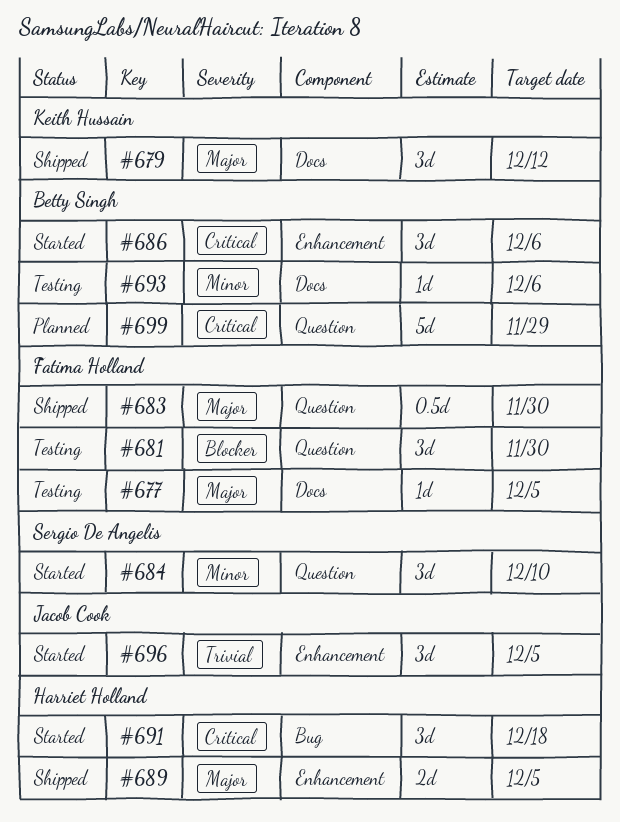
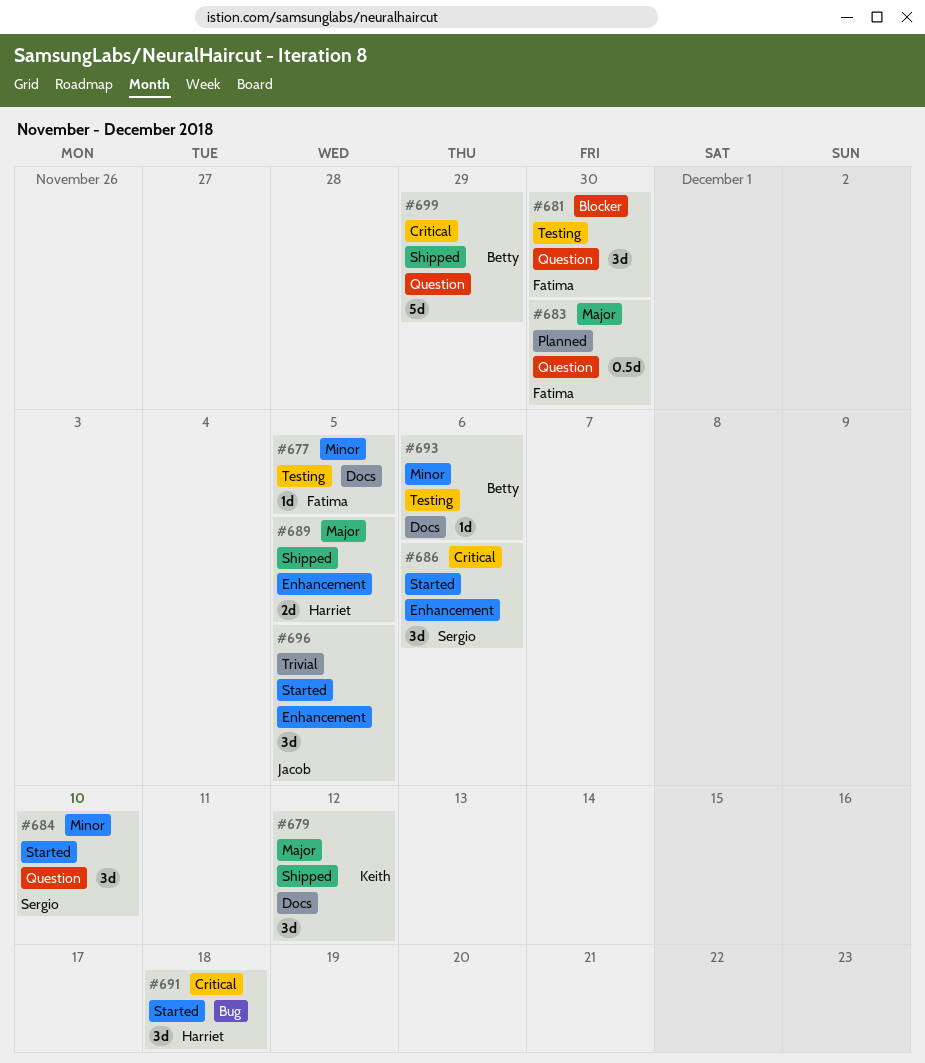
#677, priority: Major -> Minor
#683, status: Shipped -> Planned
#686, owner: Betty Singh -> Sergio De Angelis
#699, status: Planned -> Shipped

